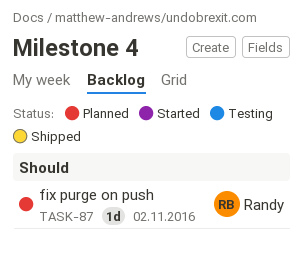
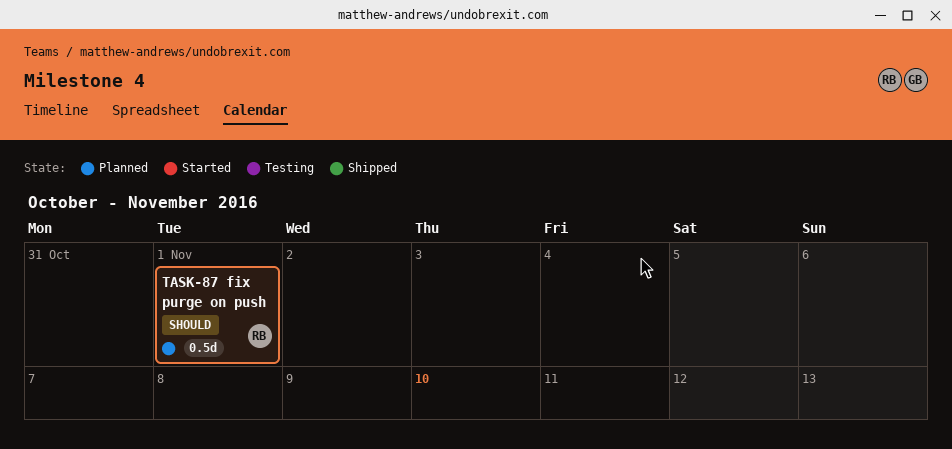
TASK-87, estimate: 1d -> 0.5d
TASK-87, due: Nov 2 -> Nov 1

